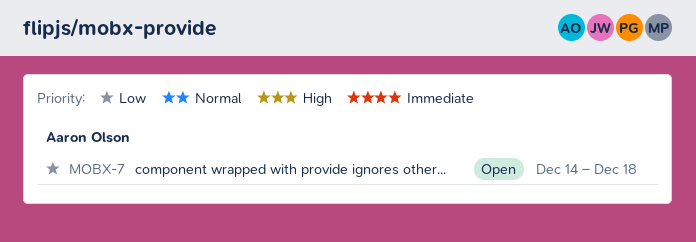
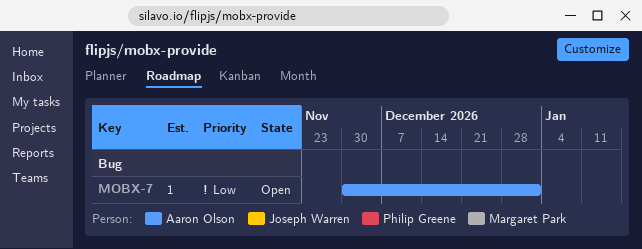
MOBX-7, start: Dec 14 -> Nov 30
MOBX-7, due: Dec 18 -> Jan 1

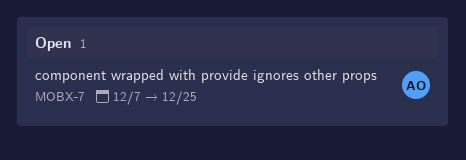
MOBX-7, start: Nov 30 -> Dec 7
MOBX-7, due: Jan 1 -> Dec 25

